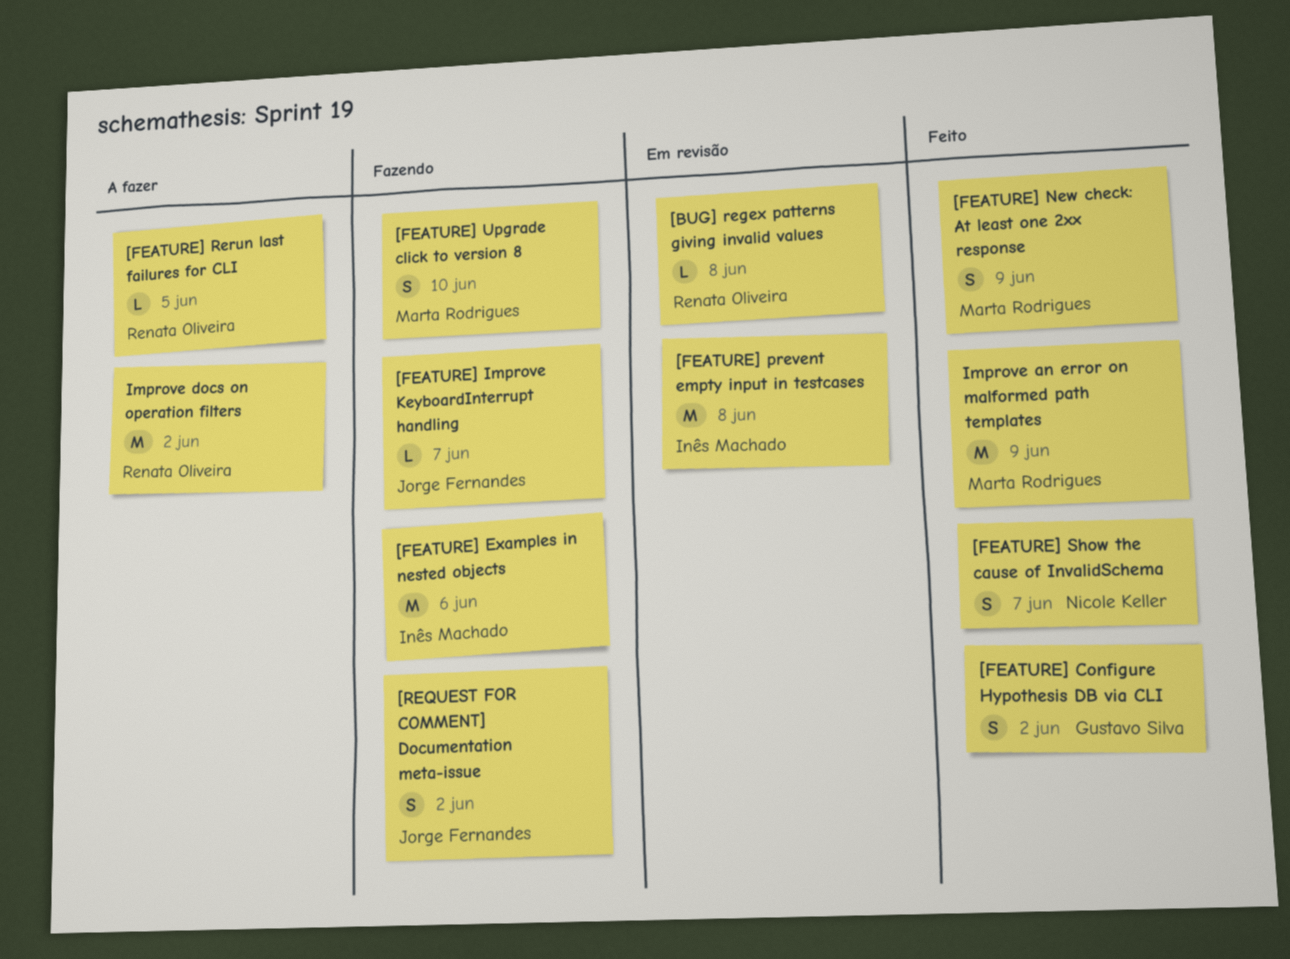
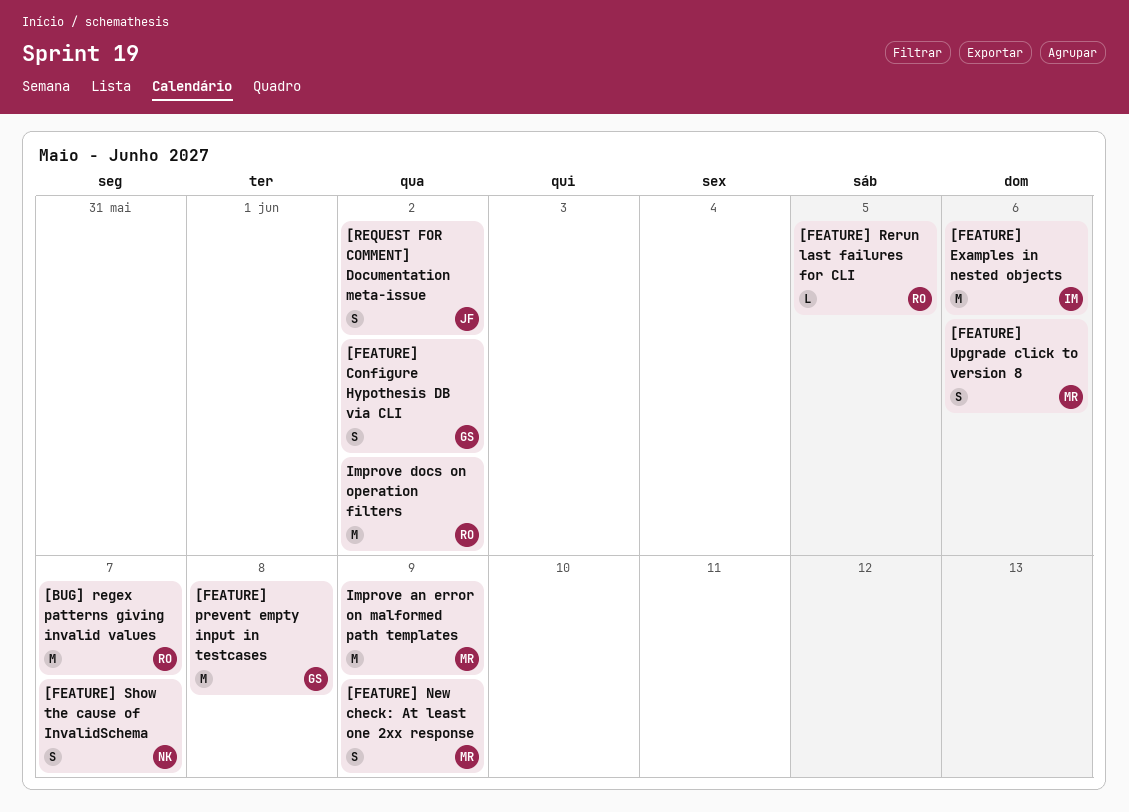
[BUG] regex patterns giving invalid values, estimate: L -> M
[BUG] regex patterns giving invalid values, due: Jun 8 -> Jun 7
[FEATURE] Improve KeyboardInterrupt handling: present -> none
[FEATURE] prevent empty input in testcases, owner: Inês Machado -> Gustavo Silva
[FEATURE] Upgrade click to version 8, due: Jun 10 -> Jun 6

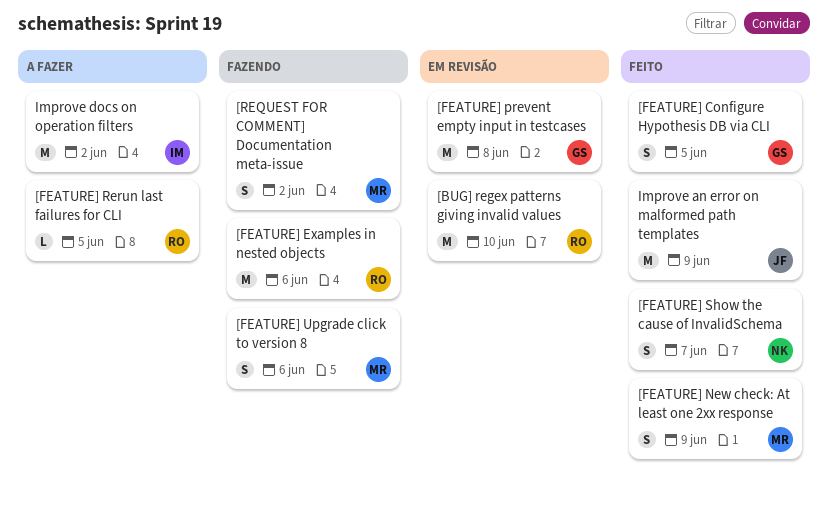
[BUG] regex patterns giving invalid values, due: Jun 7 -> Jun 10
[FEATURE] Configure Hypothesis DB via CLI, due: Jun 2 -> Jun 5
[FEATURE] Examples in nested objects, owner: IM -> RO
[REQUEST FOR COMMENT] Documentation meta-issue, owner: JF -> MR
Improve an error on malformed path templates, owner: MR -> JF
Improve docs on operation filters, owner: RO -> IM

